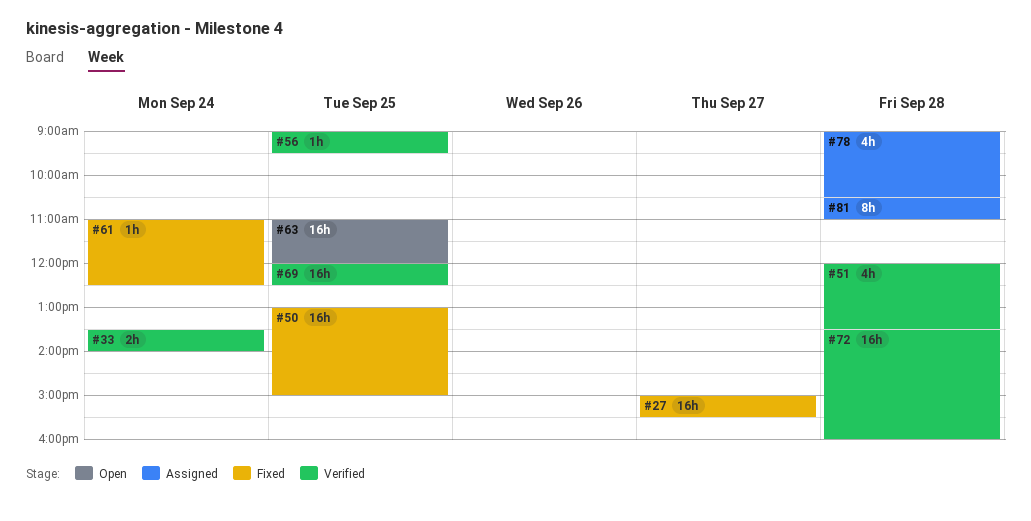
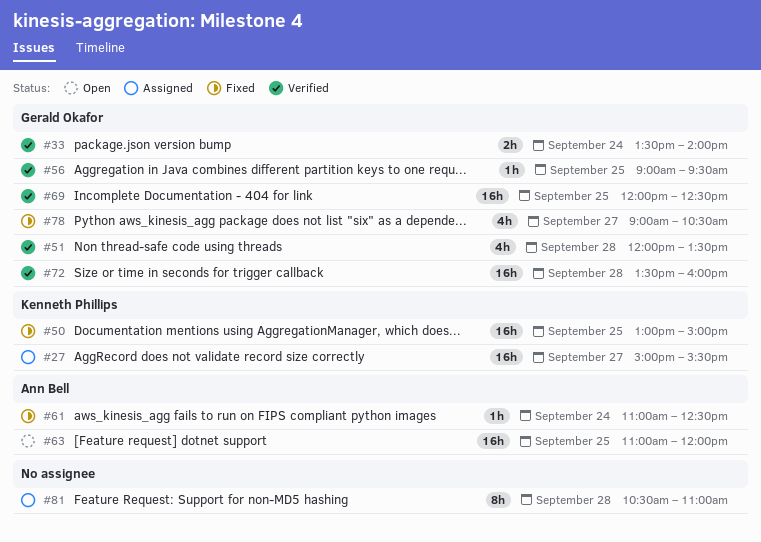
#27, status: Fixed -> Assigned
#78, status: Assigned -> Fixed
#78, day: Sep 28 -> Sep 27

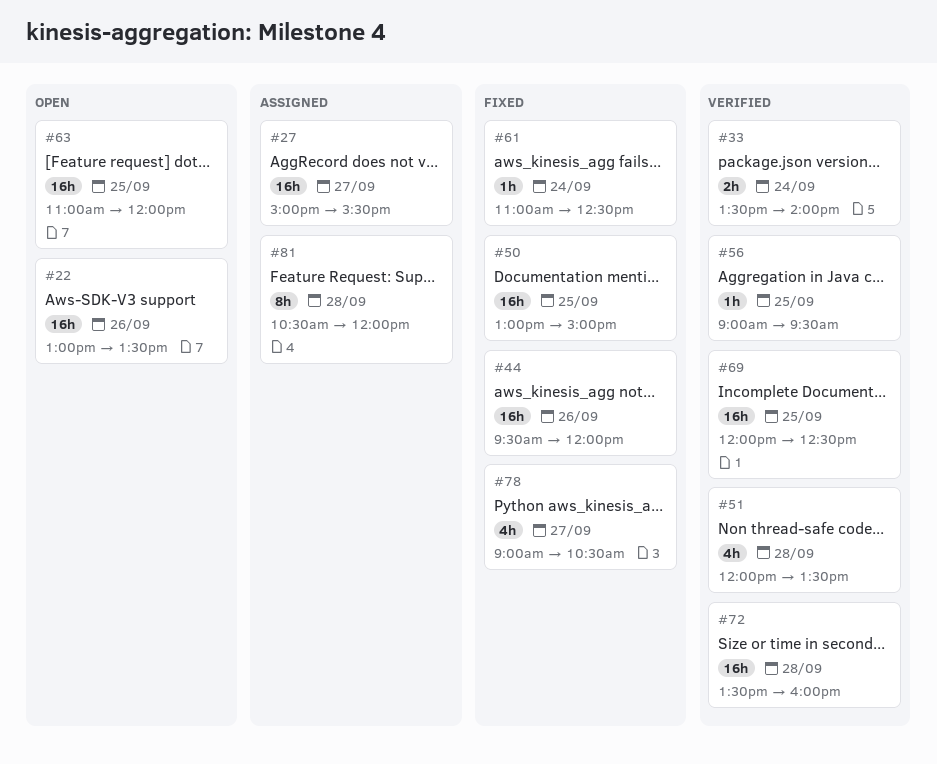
#22: none -> present
#44: none -> present
#81, ends: 11:00 -> 12:00

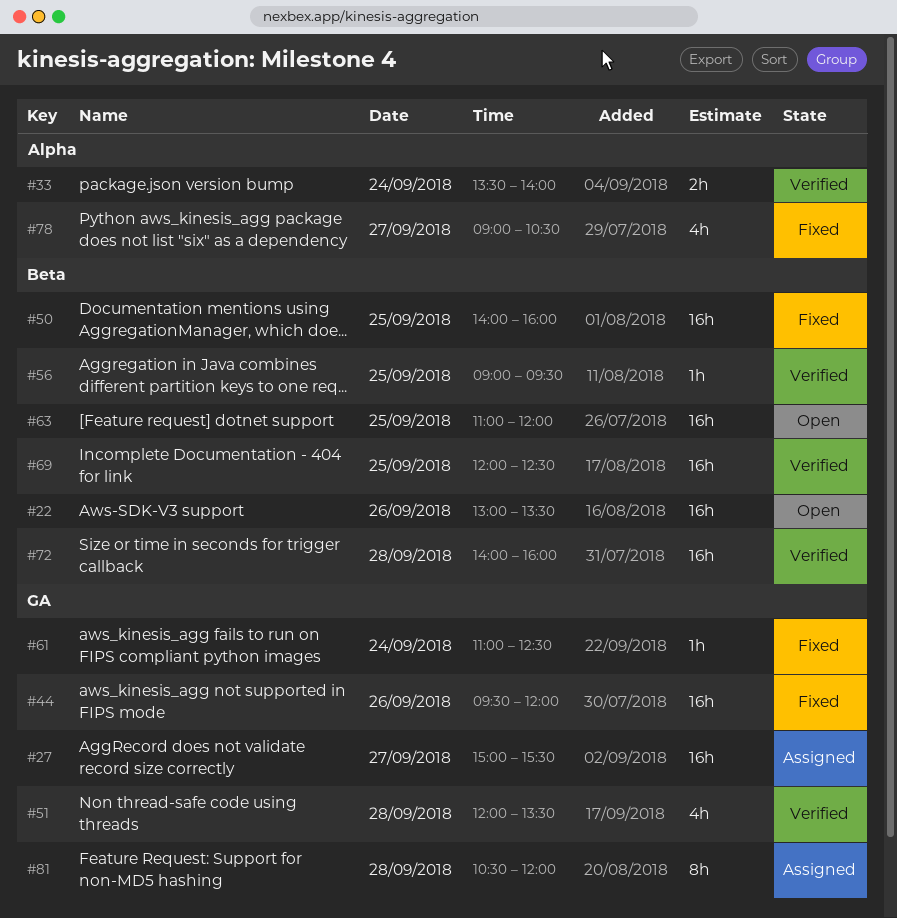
#50, begins: 13:00 -> 14:00
#50, ends: 15:00 -> 16:00
#72, begins: 13:30 -> 14:00

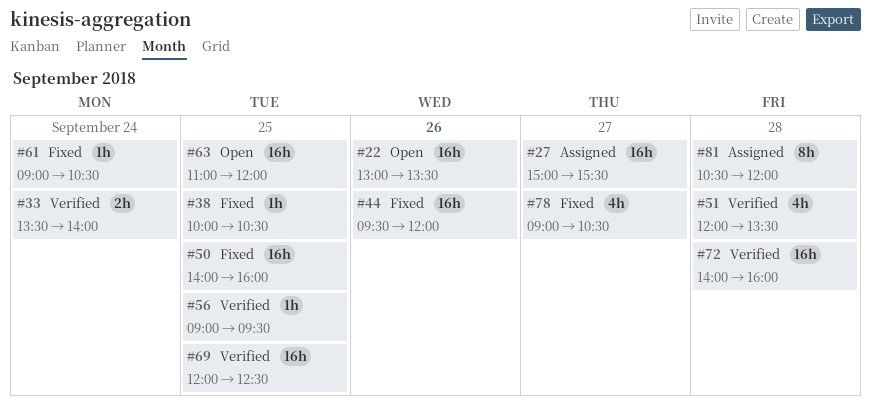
#38: none -> present
#61, begins: 11:00 -> 09:00
#61, ends: 12:30 -> 10:30

